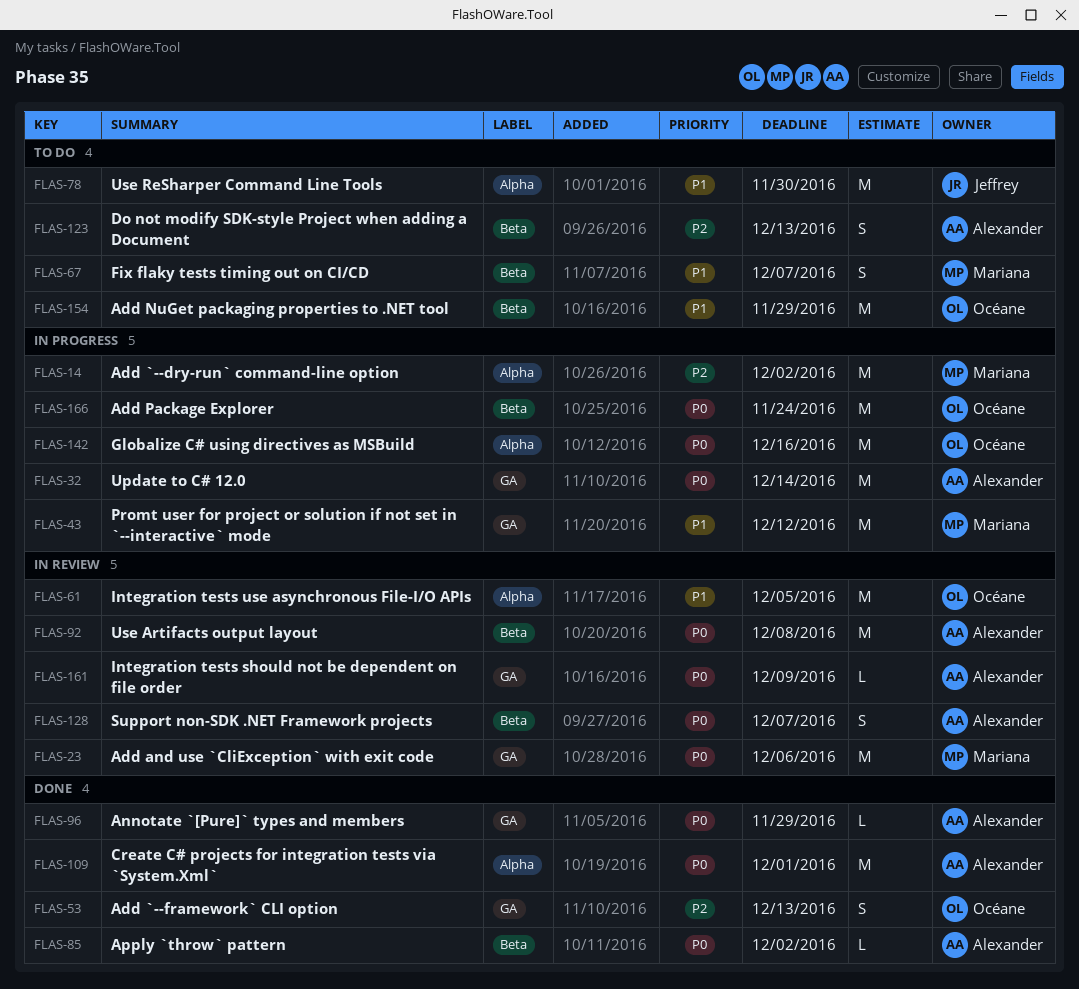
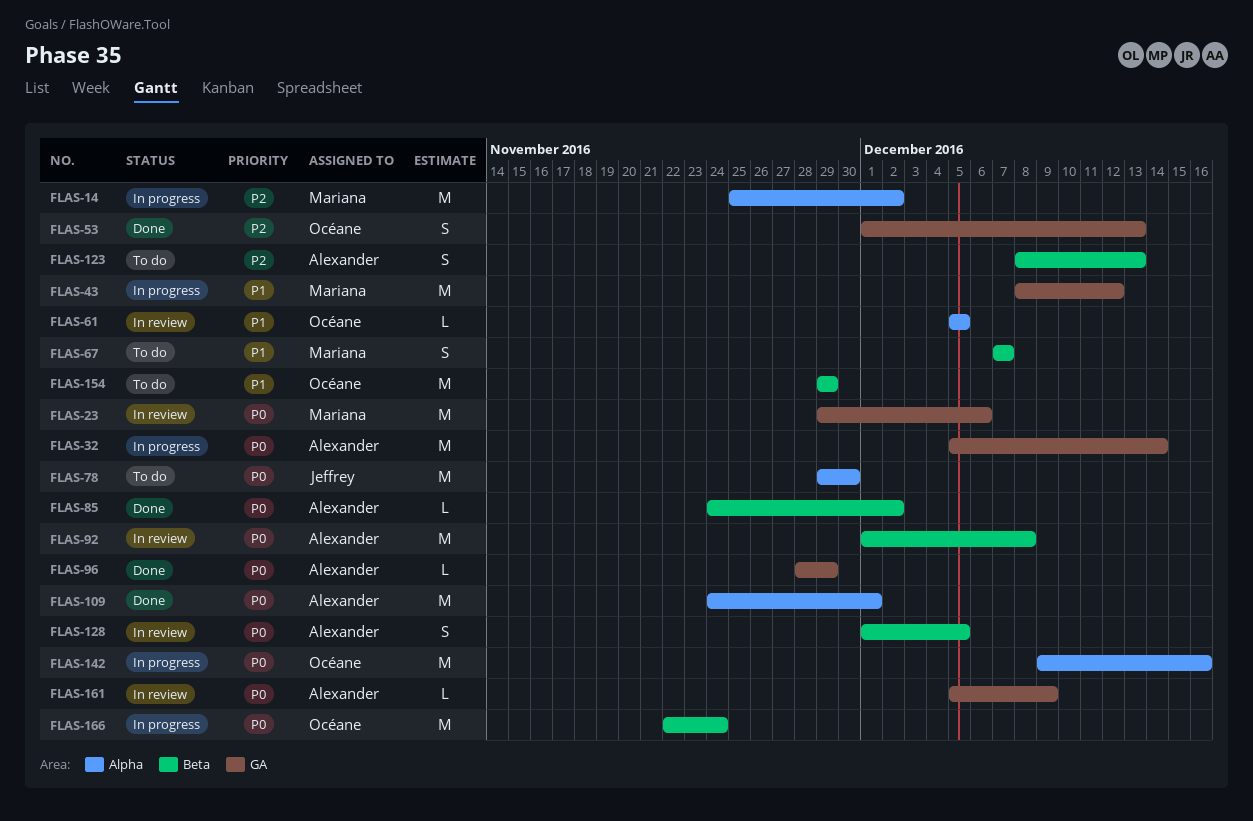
FLAS-61, estimate: M -> L
FLAS-78, priority: P1 -> P0
FLAS-128, due: Dec 7 -> Dec 5

